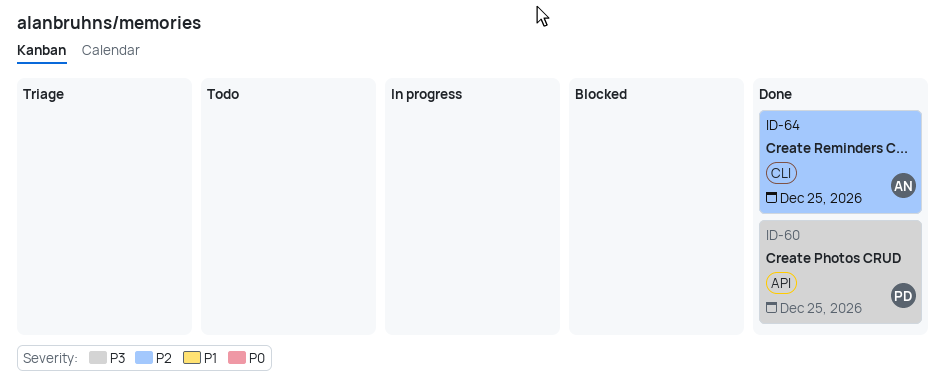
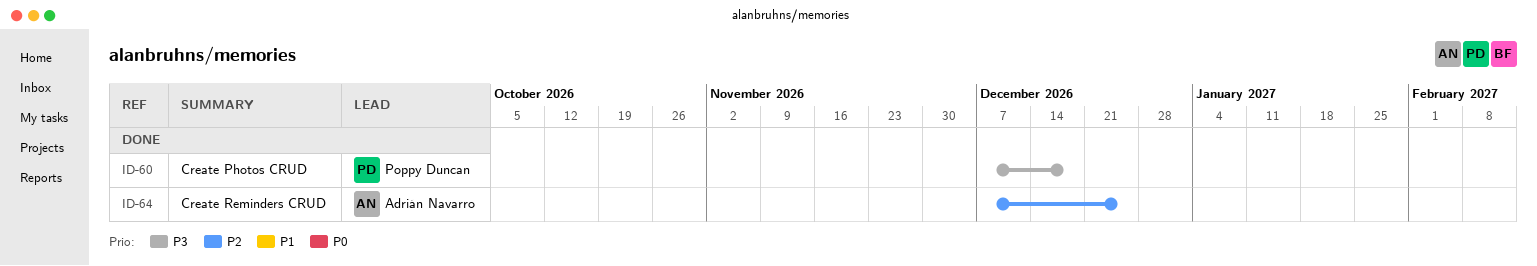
ID-60, due: Dec 25 -> Dec 18

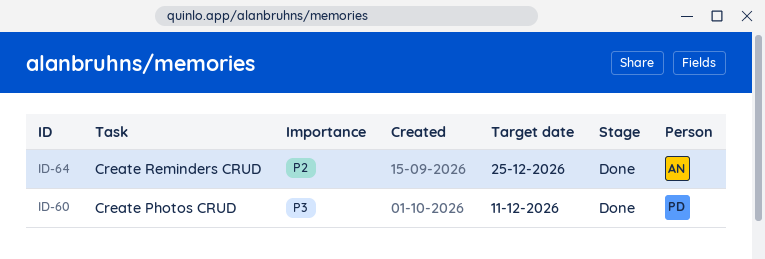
ID-60, due: Dec 18 -> Dec 11

